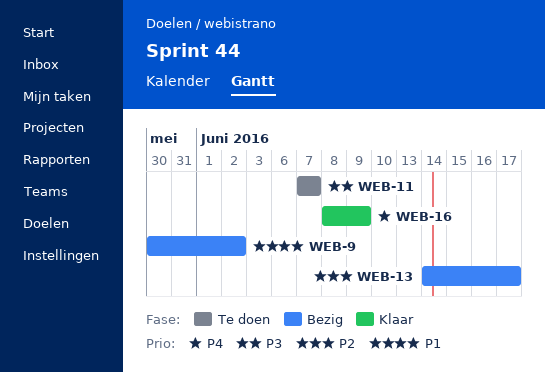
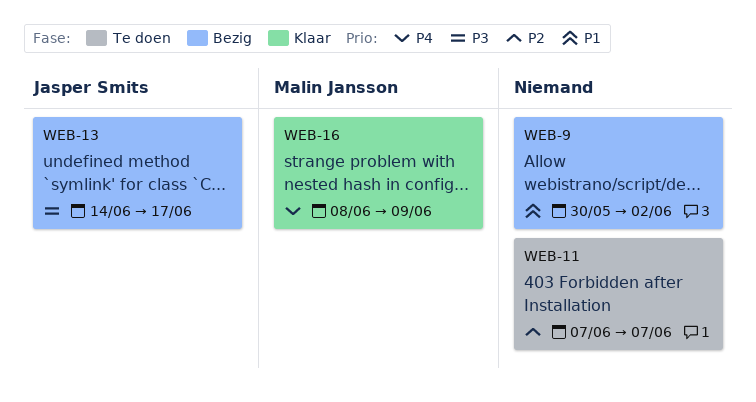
WEB-11, priority: P3 -> P2
WEB-13, priority: P2 -> P3

